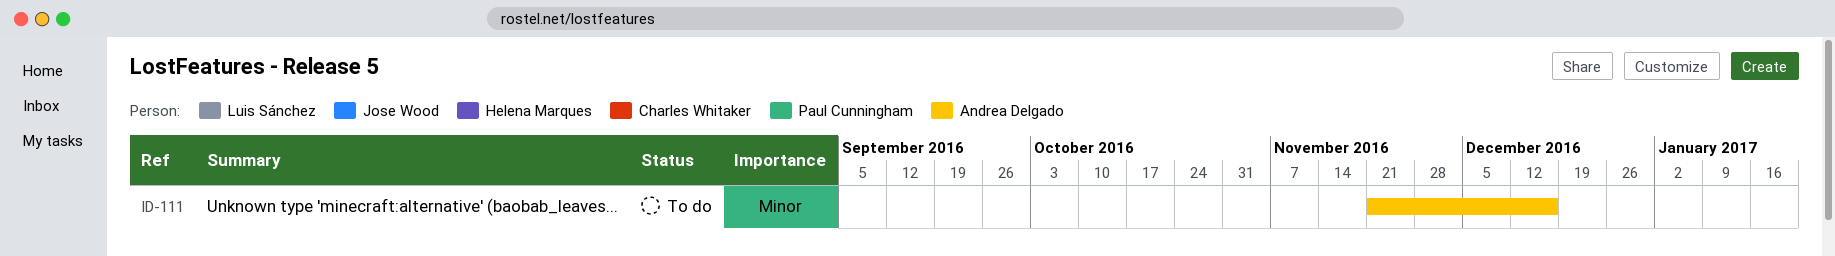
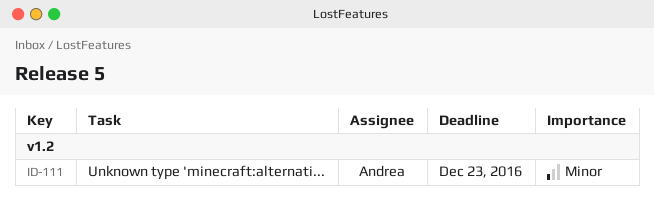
ID-111, due: Dec 16 -> Dec 23

